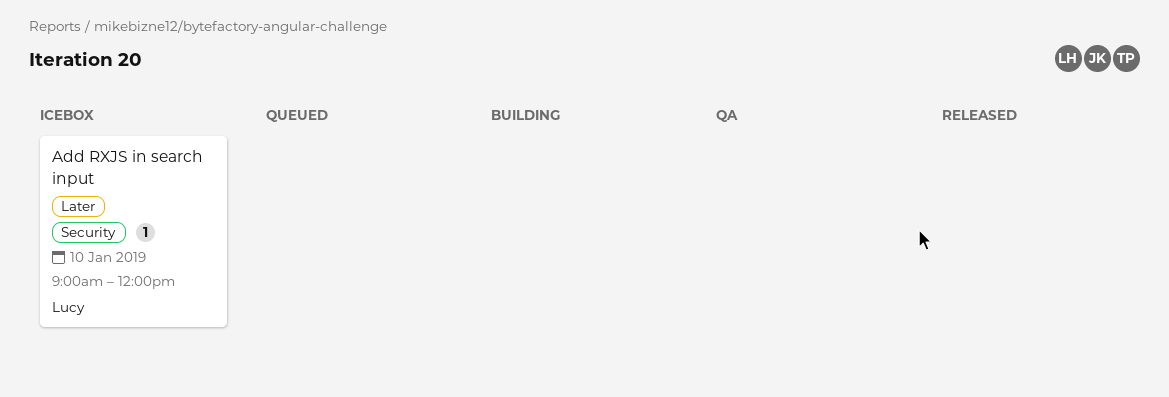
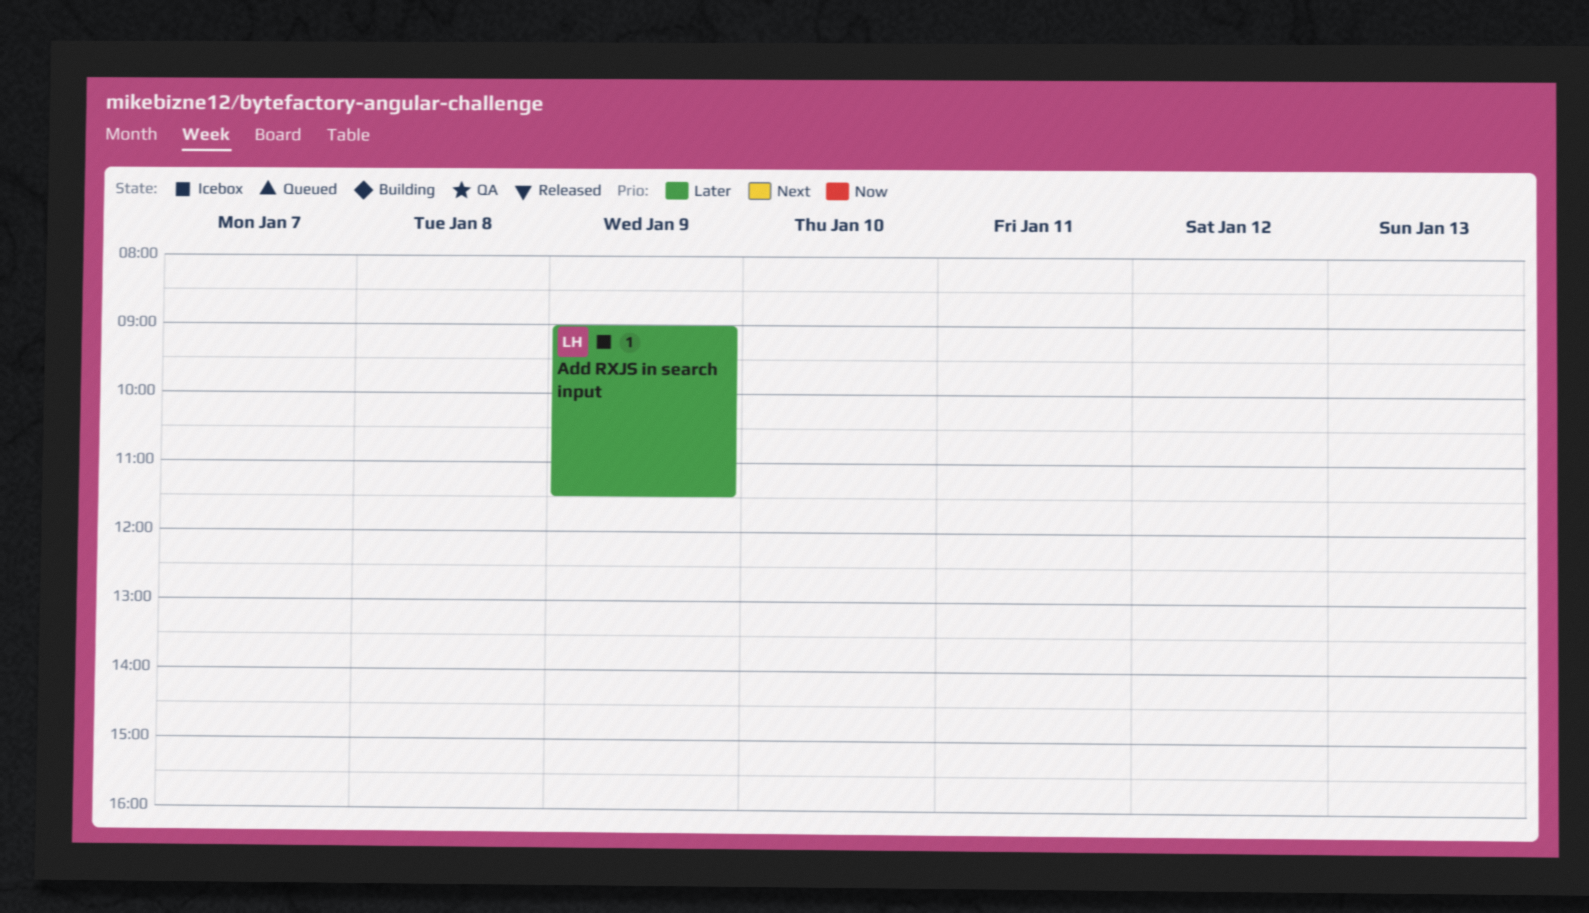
Add RXJS in search input, day: Jan 10 -> Jan 9
Add RXJS in search input, ends: 12:00 -> 11:30

